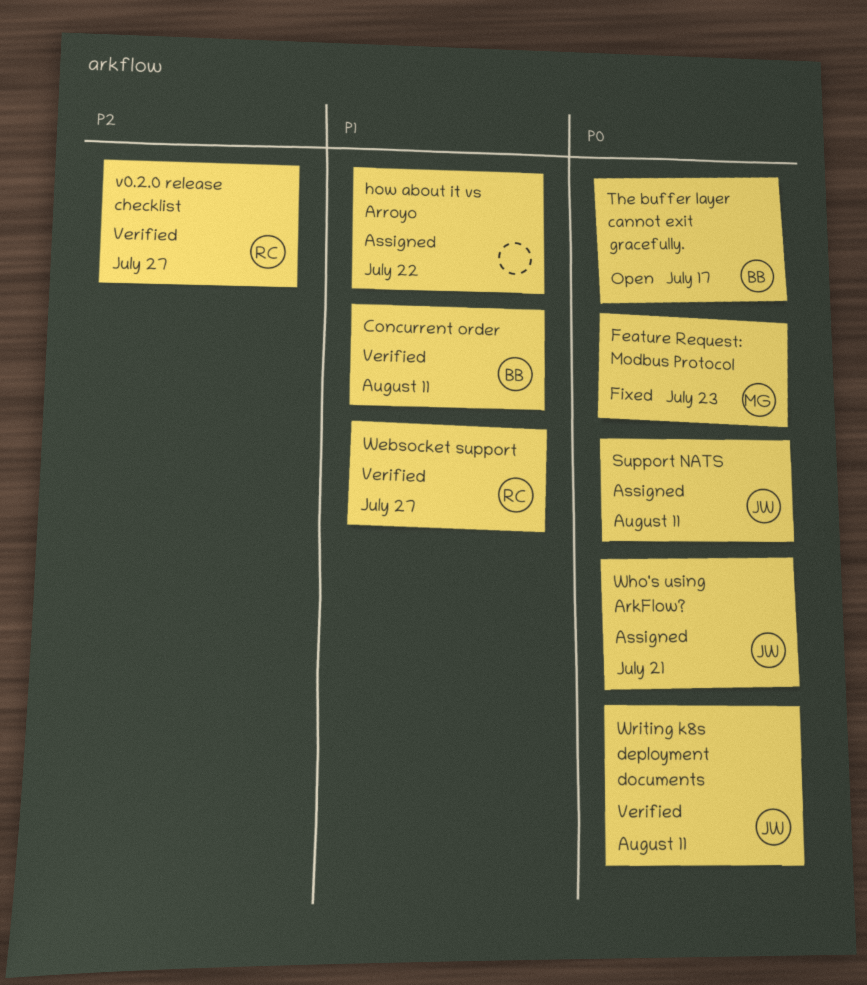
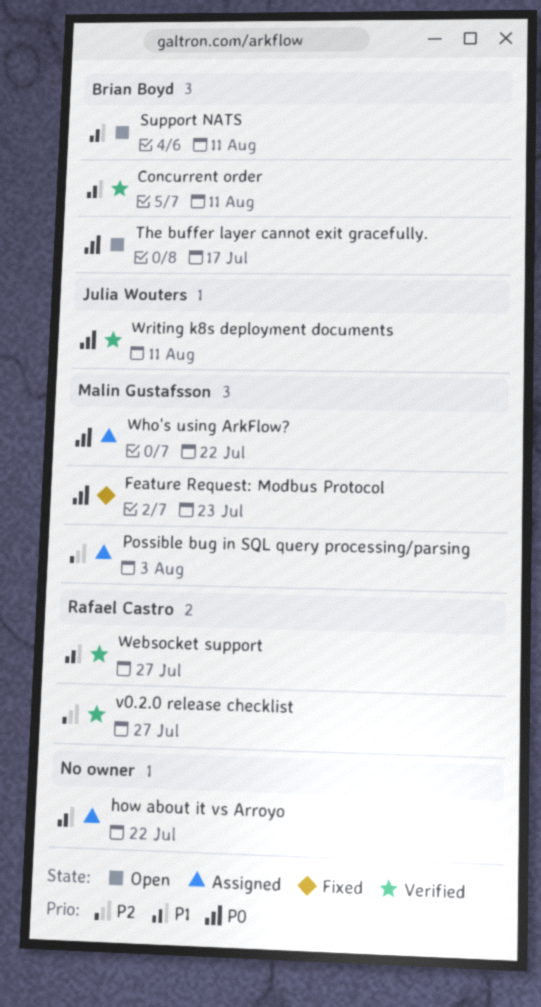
Possible bug in SQL query processing/parsing: none -> present
Support NATS, status: Assigned -> Open
Support NATS, owner: Julia Wouters -> Brian Boyd
Support NATS, priority: P0 -> P1
Who's using ArkFlow?, owner: Julia Wouters -> Malin Gustafsson
Who's using ArkFlow?, due: Jul 21 -> Jul 22

